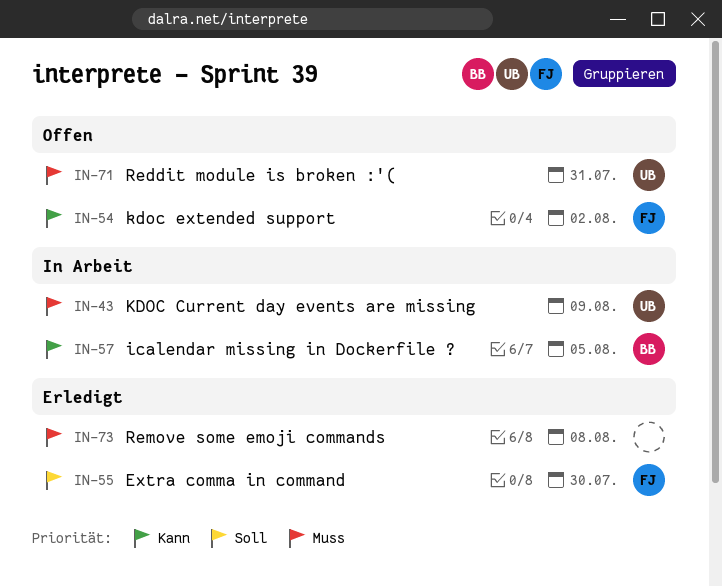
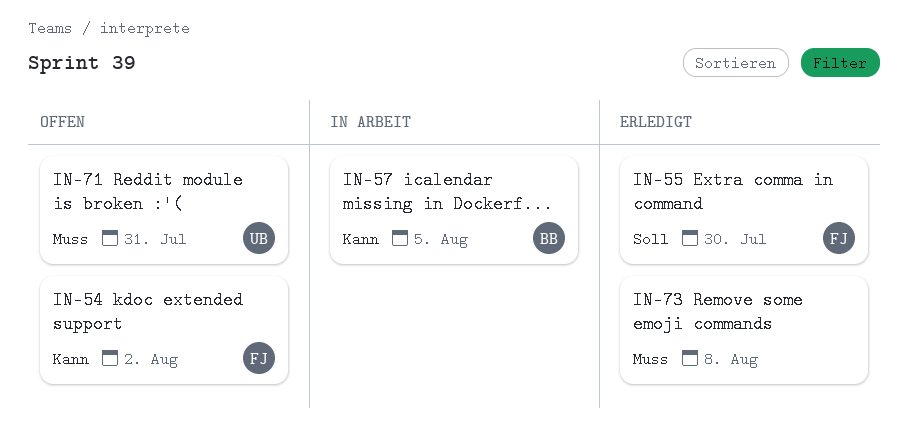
IN-43: present -> none

